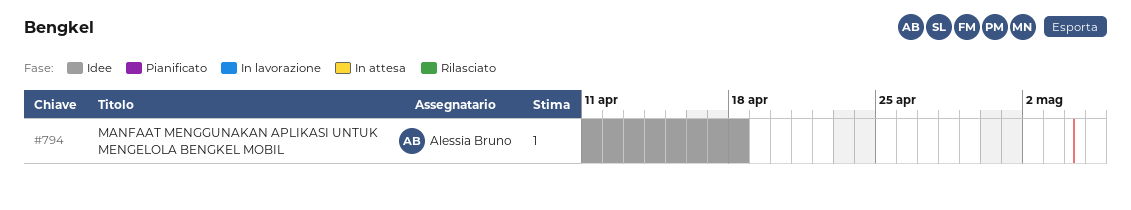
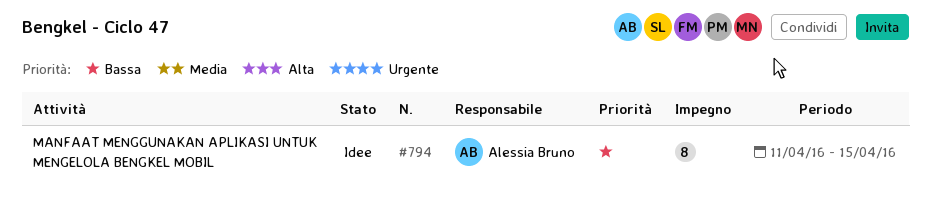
#794, estimate: 1 -> 8
#794, due: Apr 18 -> Apr 15

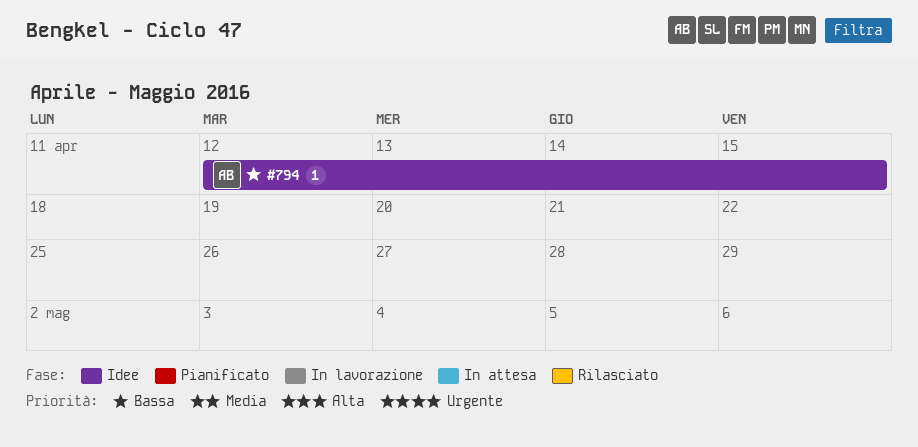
#794, estimate: 8 -> 1
#794, start: Apr 11 -> Apr 12

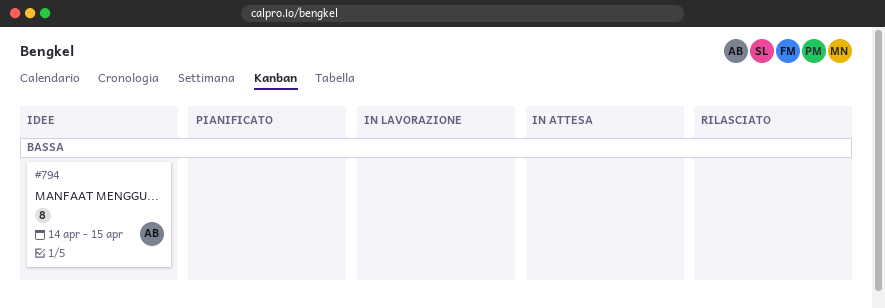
#794, estimate: 1 -> 8
#794, start: Apr 12 -> Apr 14

